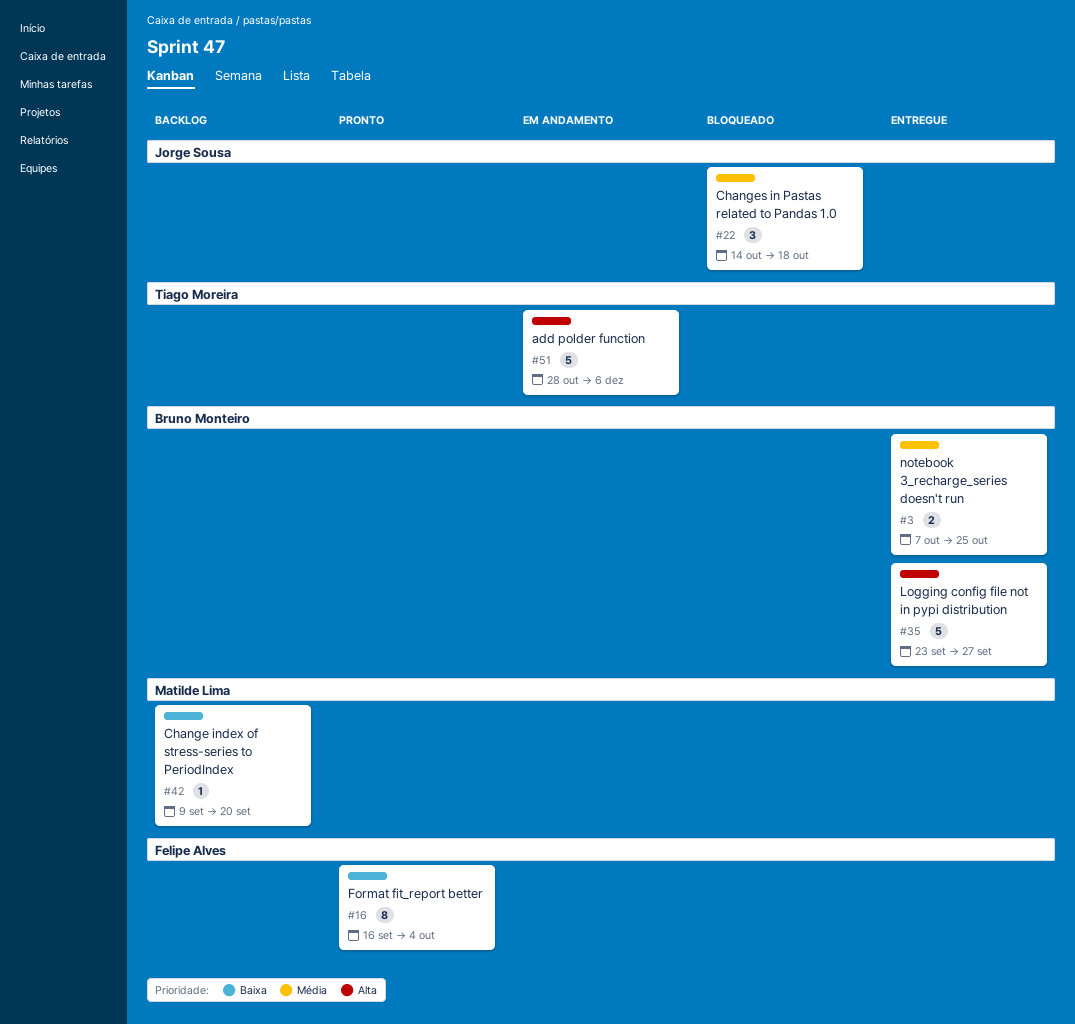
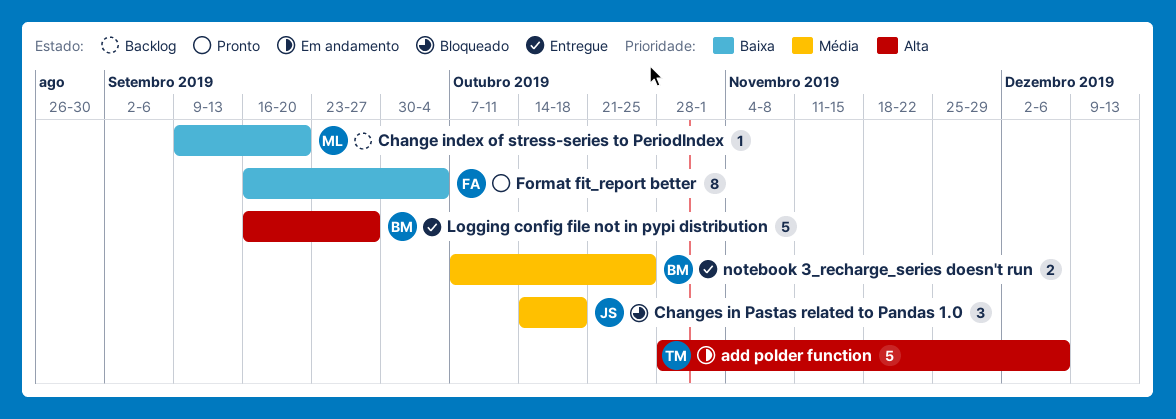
Logging config file not in pypi distribution, start: Sep 23 -> Sep 16

